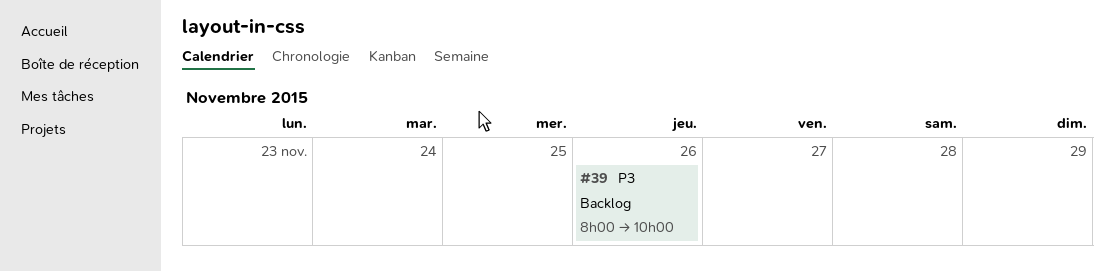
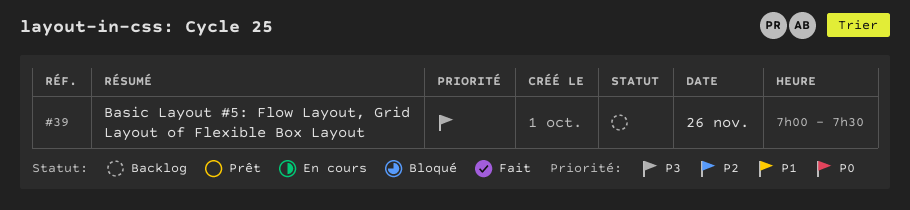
#39, begins: 08:00 -> 07:00
#39, ends: 10:00 -> 07:30

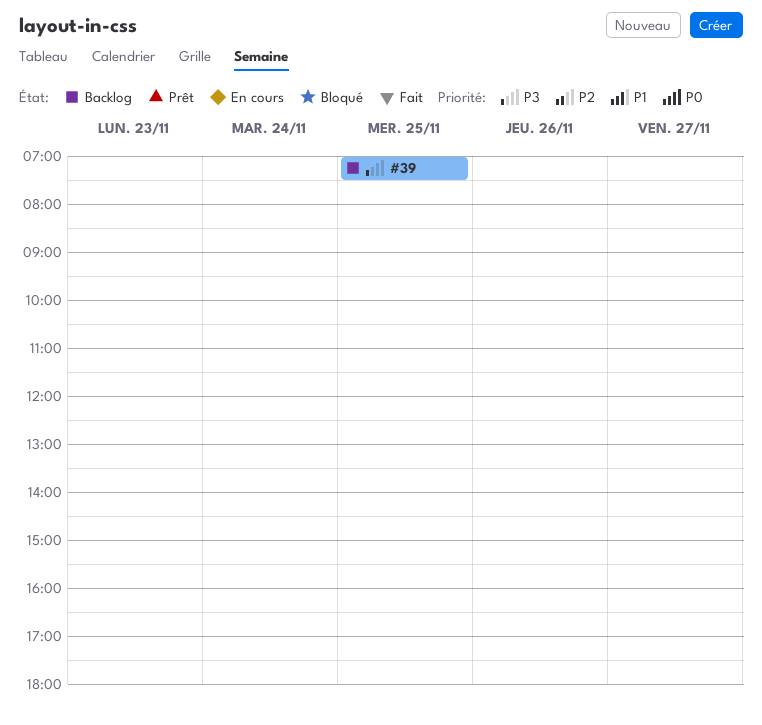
#39, day: Nov 26 -> Nov 25

